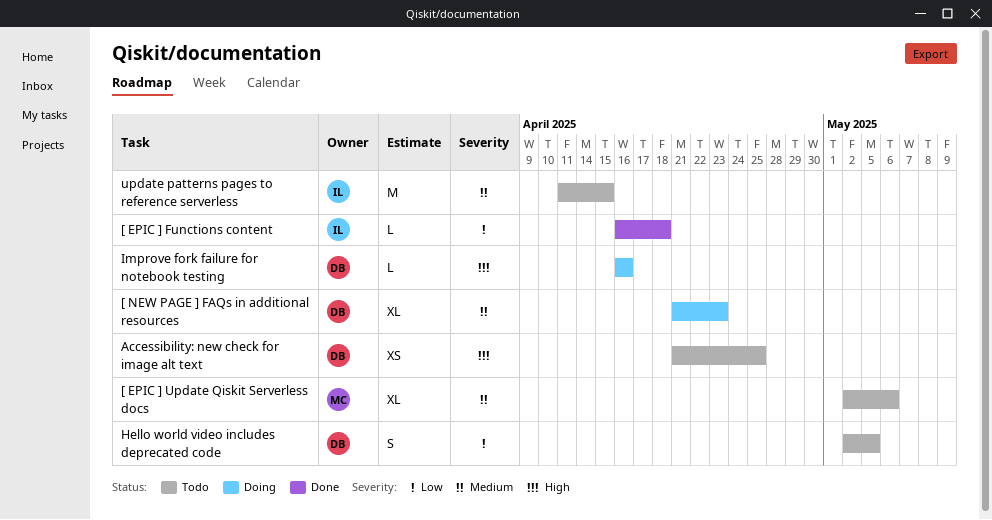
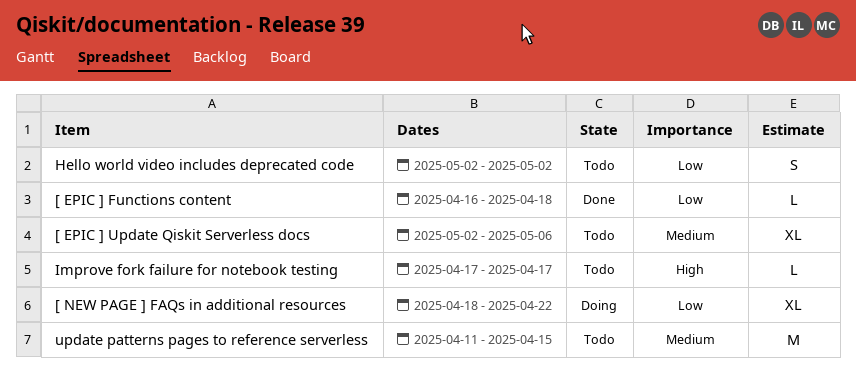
[ NEW PAGE ] FAQs in additional resources, priority: Medium -> Low
[ NEW PAGE ] FAQs in additional resources, start: Apr 21 -> Apr 18
[ NEW PAGE ] FAQs in additional resources, due: Apr 23 -> Apr 22
Accessibility: new check for image alt text: present -> none
Hello world video includes deprecated code, due: May 5 -> May 2
Improve fork failure for notebook testing, status: Doing -> Todo
Improve fork failure for notebook testing, start: Apr 16 -> Apr 17
Improve fork failure for notebook testing, due: Apr 16 -> Apr 17

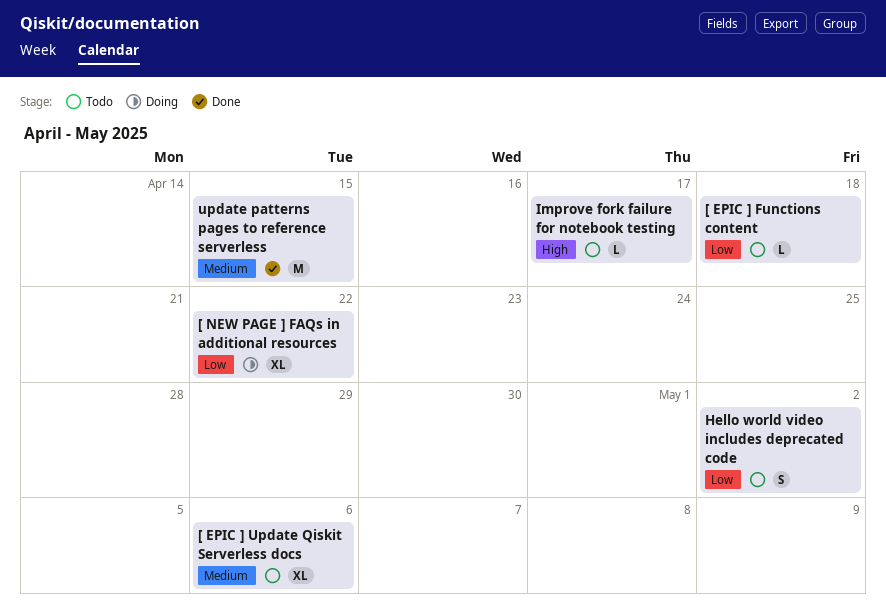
[ EPIC ] Functions content, status: Done -> Todo
update patterns pages to reference serverless, status: Todo -> Done

